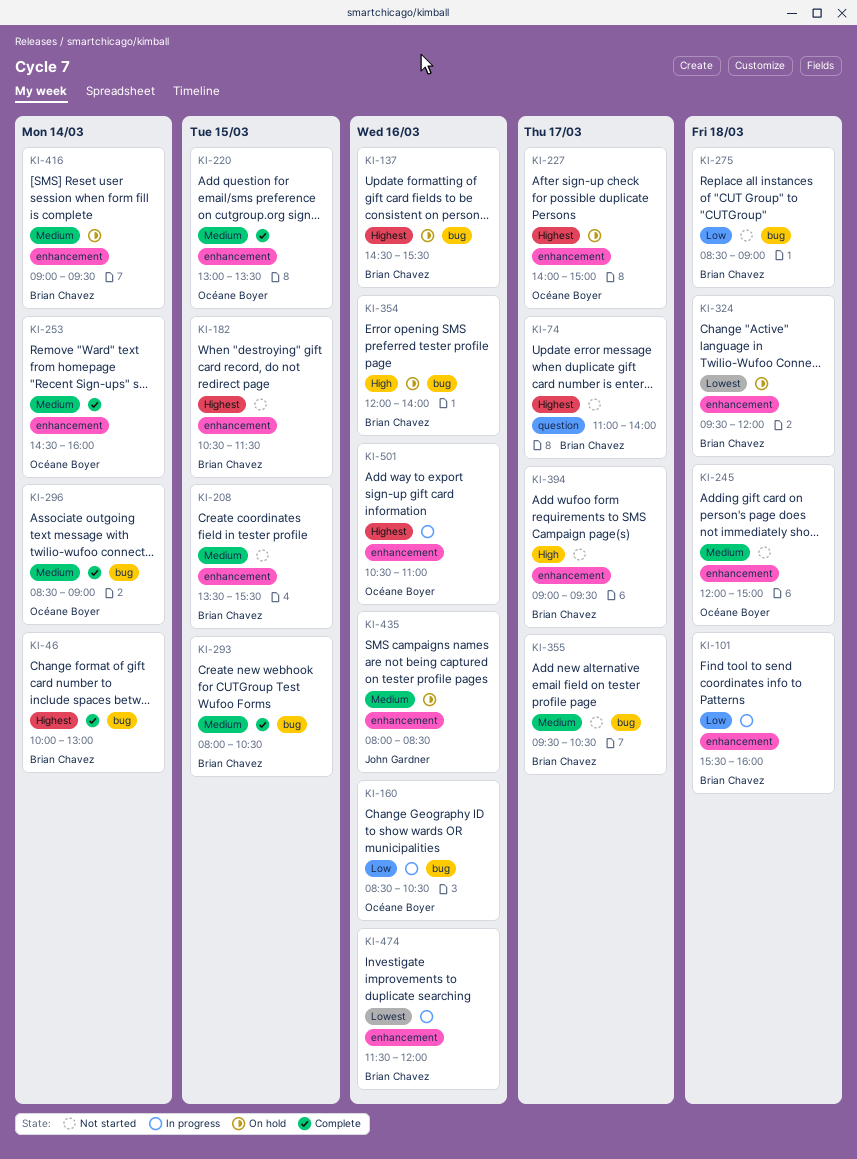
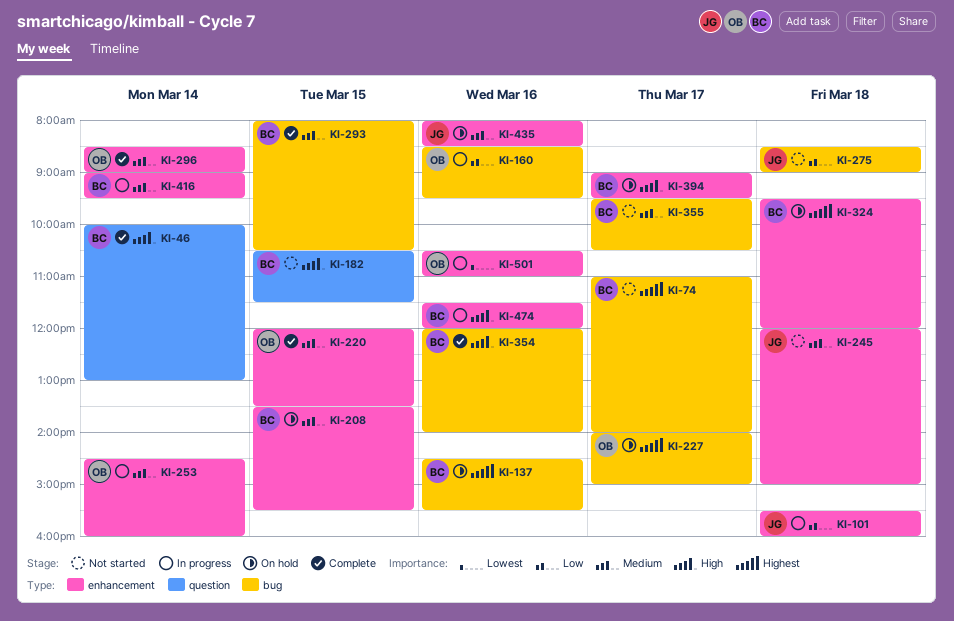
KI-46, priority: Highest -> High
KI-46, label: bug -> question
KI-74, label: question -> bug
KI-101, owner: Brian Chavez -> John Gardner
KI-160, ends: 10:30 -> 09:30
KI-182, priority: Highest -> High
KI-182, label: enhancement -> question
KI-208, status: Not started -> On hold
KI-220, begins: 13:00 -> 12:00
KI-227, label: enhancement -> bug
KI-245, owner: Océane Boyer -> John Gardner
KI-253, status: Complete -> In progress
KI-275, owner: Brian Chavez -> John Gardner
KI-296, label: bug -> enhancement
KI-324, priority: Lowest -> Highest
KI-354, status: On hold -> Complete
KI-394, status: Not started -> On hold
KI-416, status: On hold -> In progress
KI-474, priority: Lowest -> High
KI-501, priority: Highest -> Lowest

